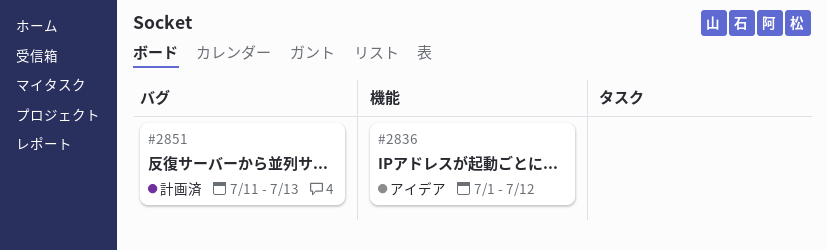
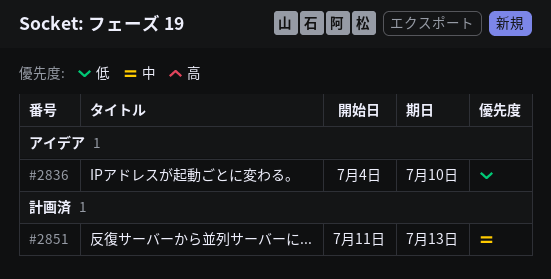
#2836, start: Jul 1 -> Jul 4
#2836, due: Jul 12 -> Jul 10

